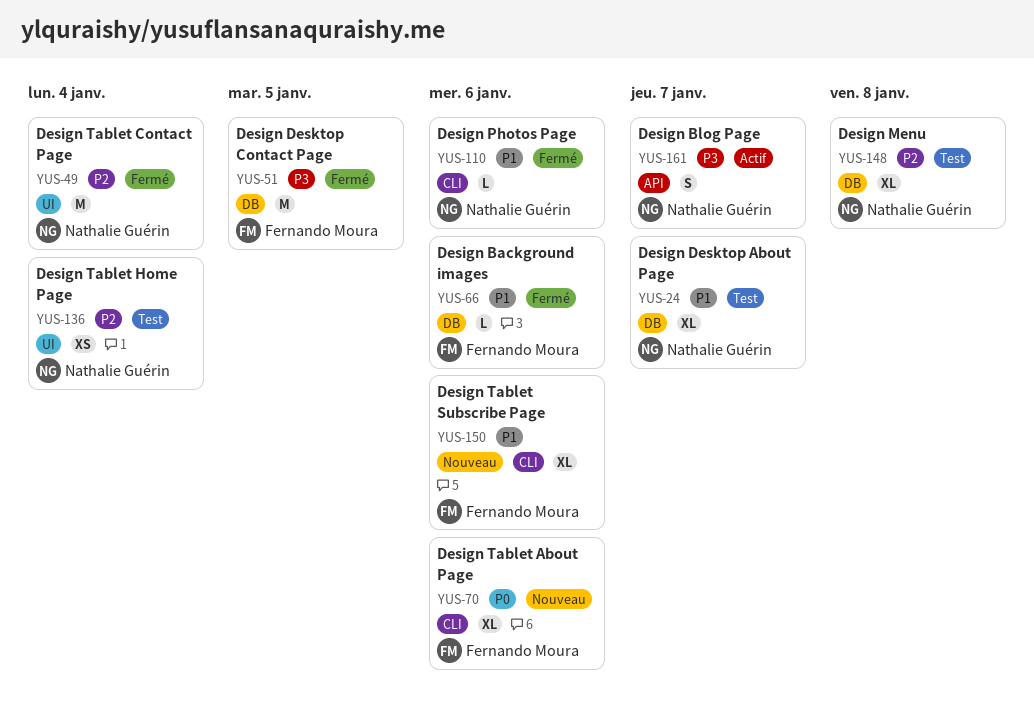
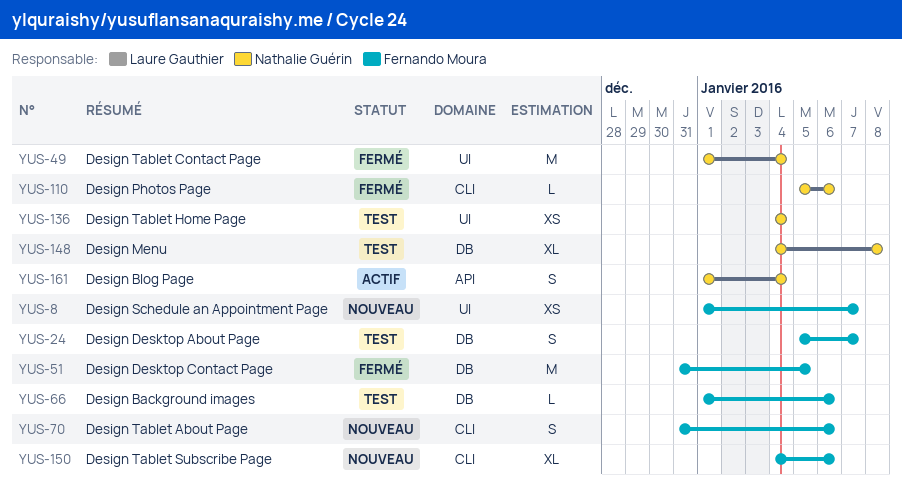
YUS-8: none -> present
YUS-24, owner: Nathalie Guérin -> Fernando Moura
YUS-24, estimate: XL -> S
YUS-66, status: Fermé -> Test
YUS-70, estimate: XL -> S
YUS-161, due: Jan 7 -> Jan 4

